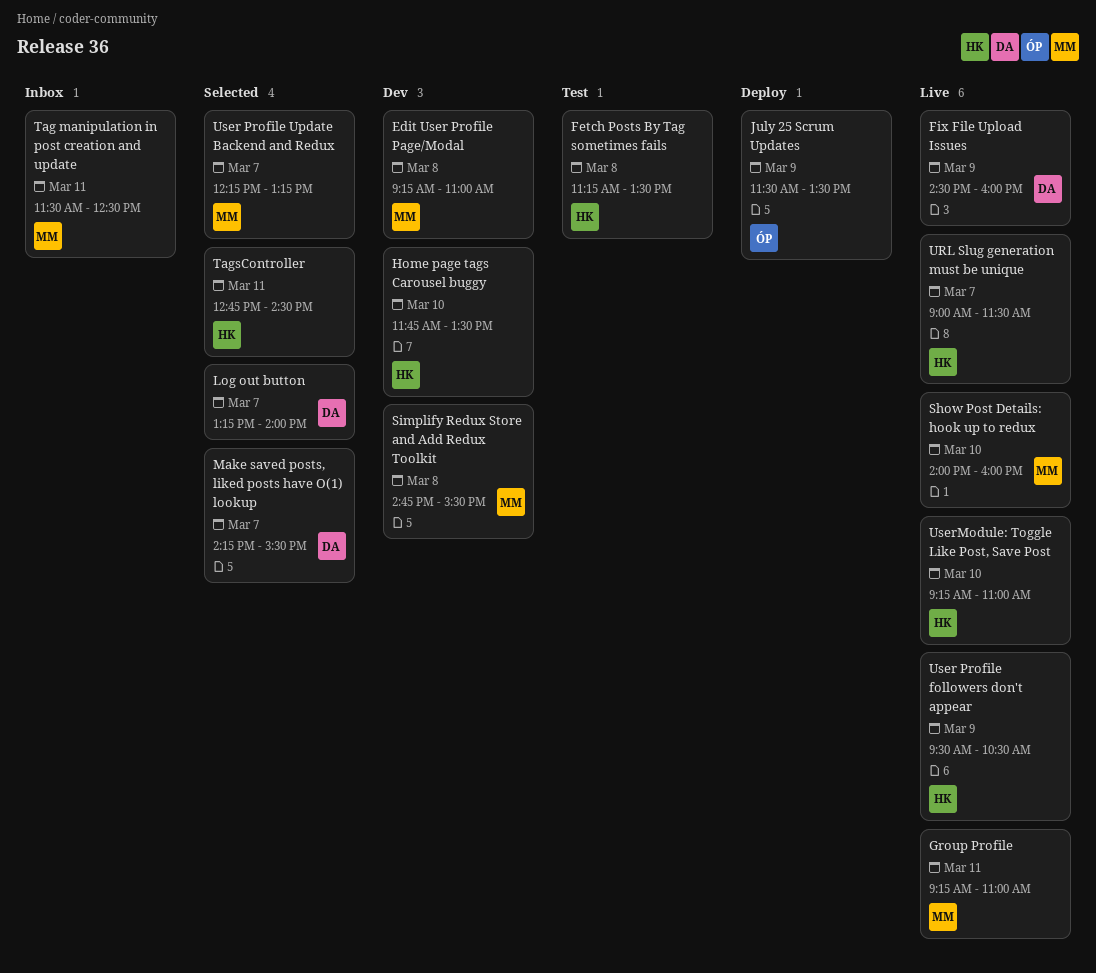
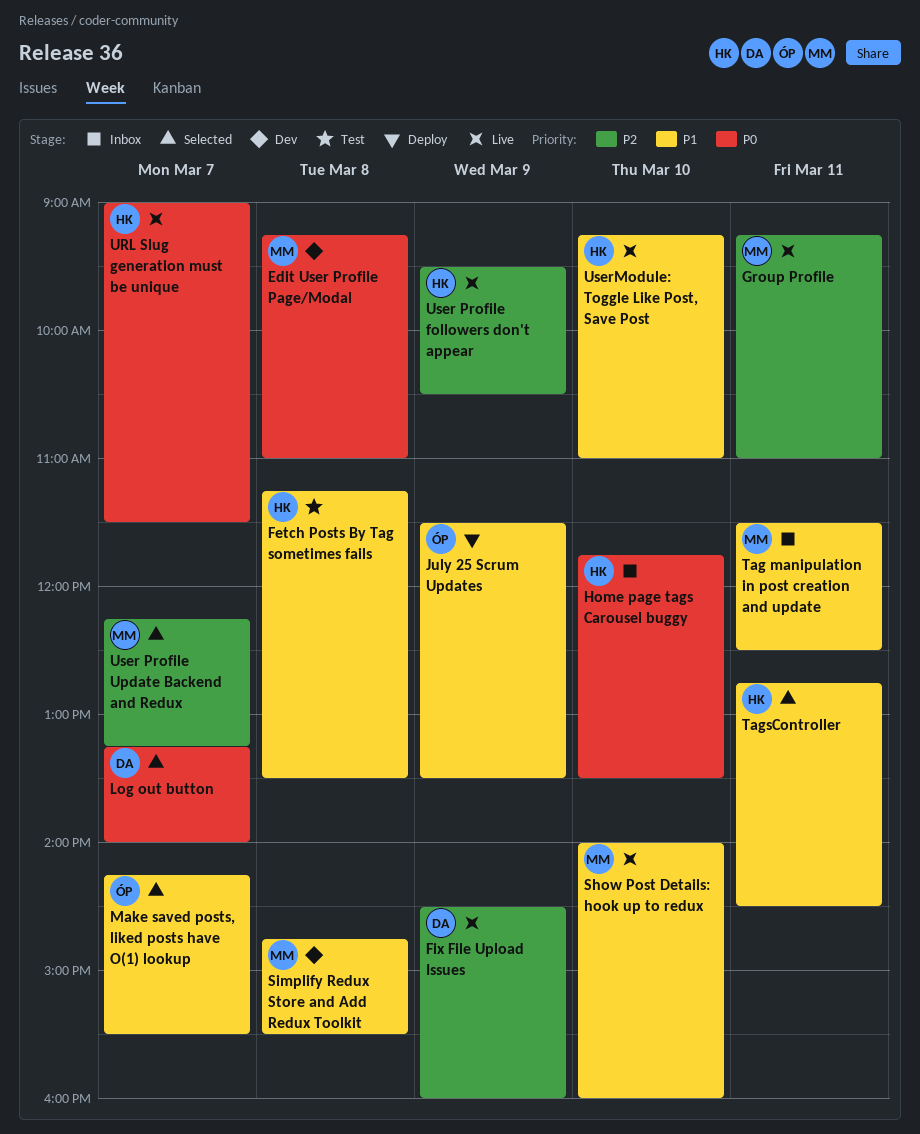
Home page tags Carousel buggy, status: Dev -> Inbox
Make saved posts, liked posts have O(1) lookup, owner: DA -> ÓP

